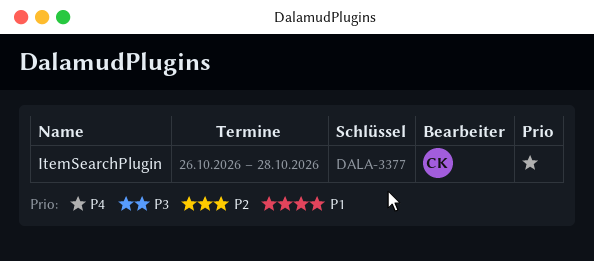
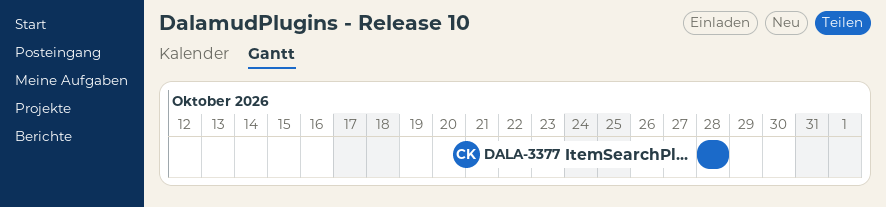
DALA-3377, start: Oct 26 -> Oct 28

